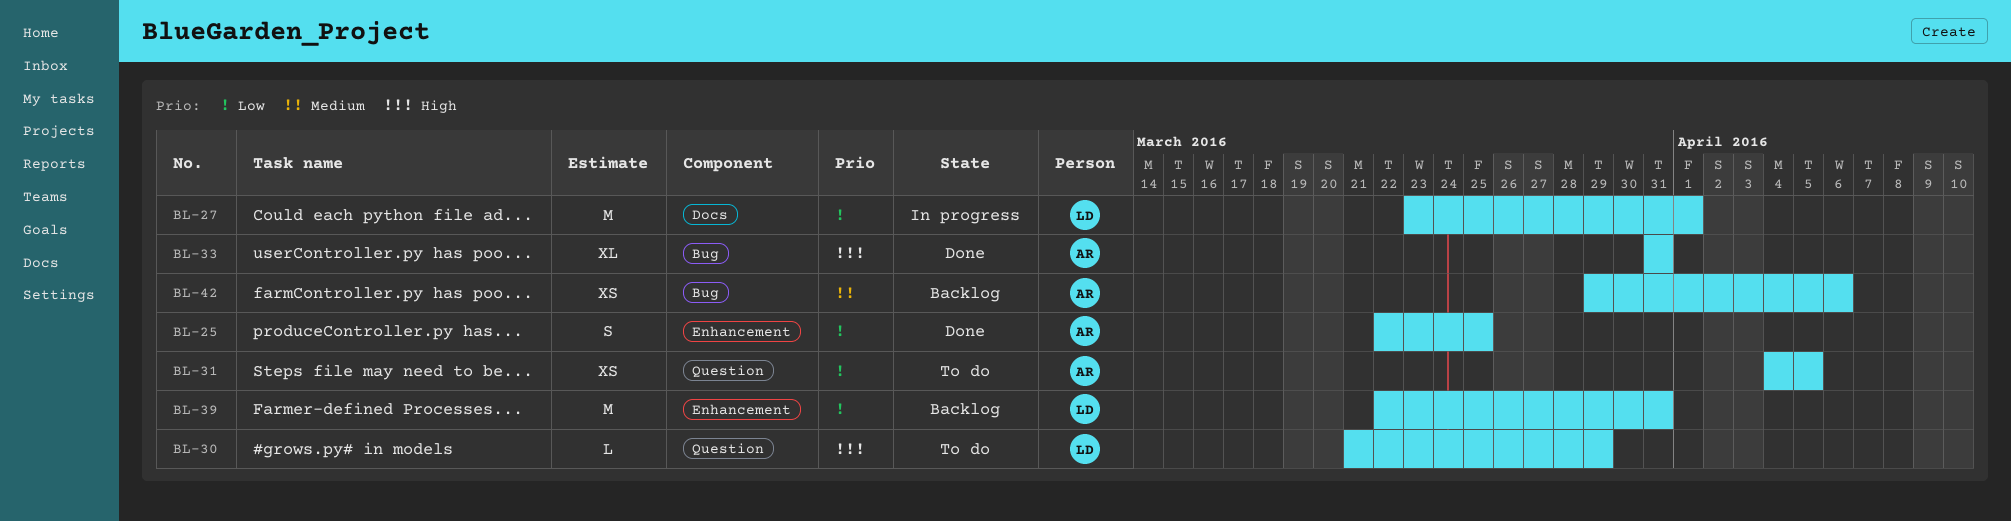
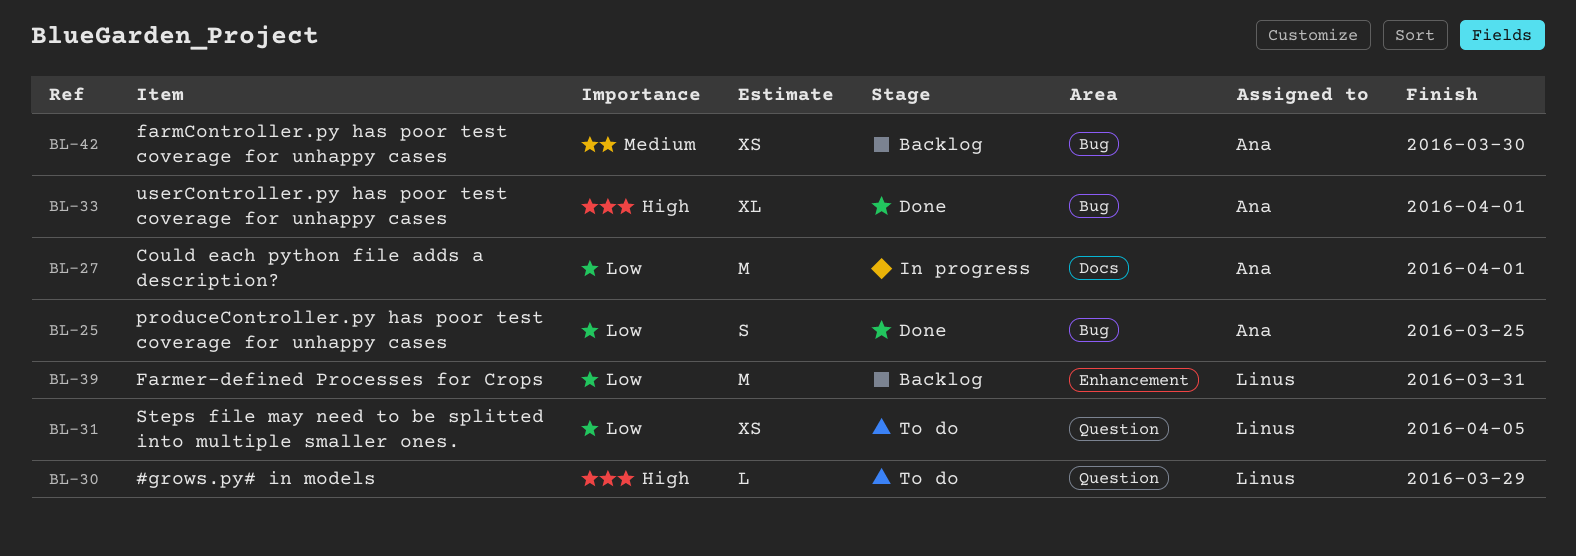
BL-25, label: Enhancement -> Bug
BL-27, owner: Linus -> Ana
BL-31, owner: Ana -> Linus
BL-33, due: Mar 31 -> Apr 1
BL-42, due: Apr 6 -> Mar 30

